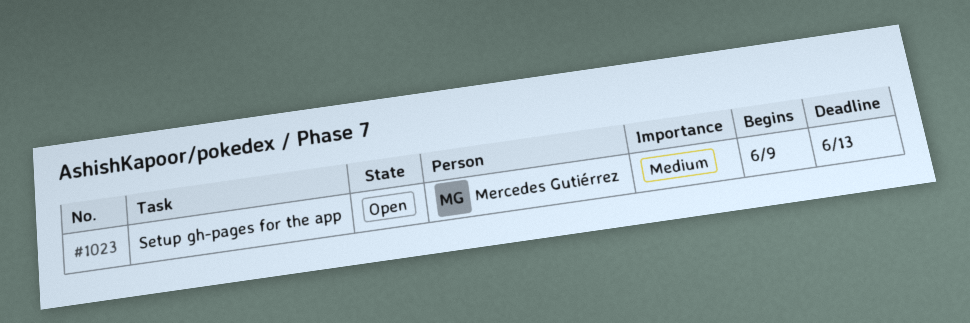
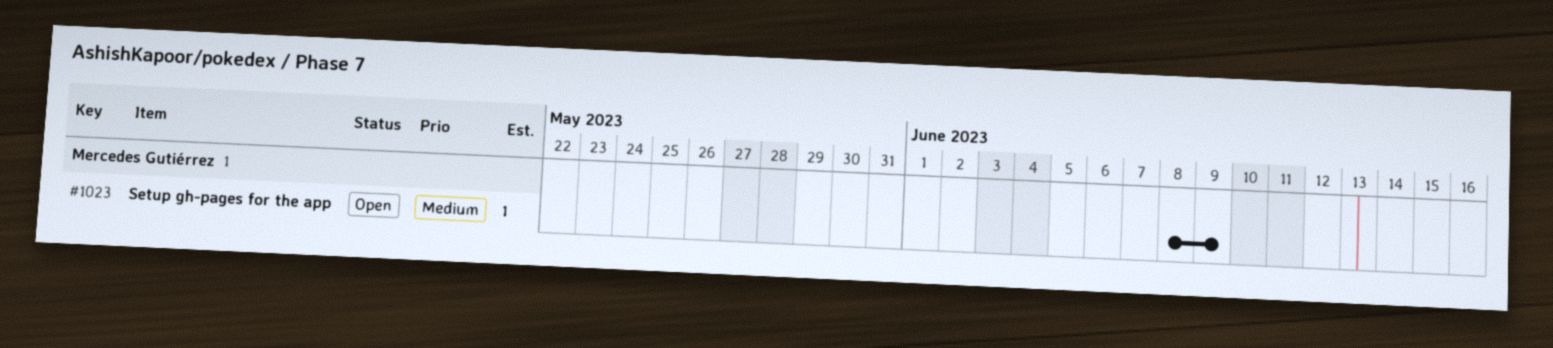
#1023, start: Jun 9 -> Jun 8
#1023, due: Jun 13 -> Jun 9

